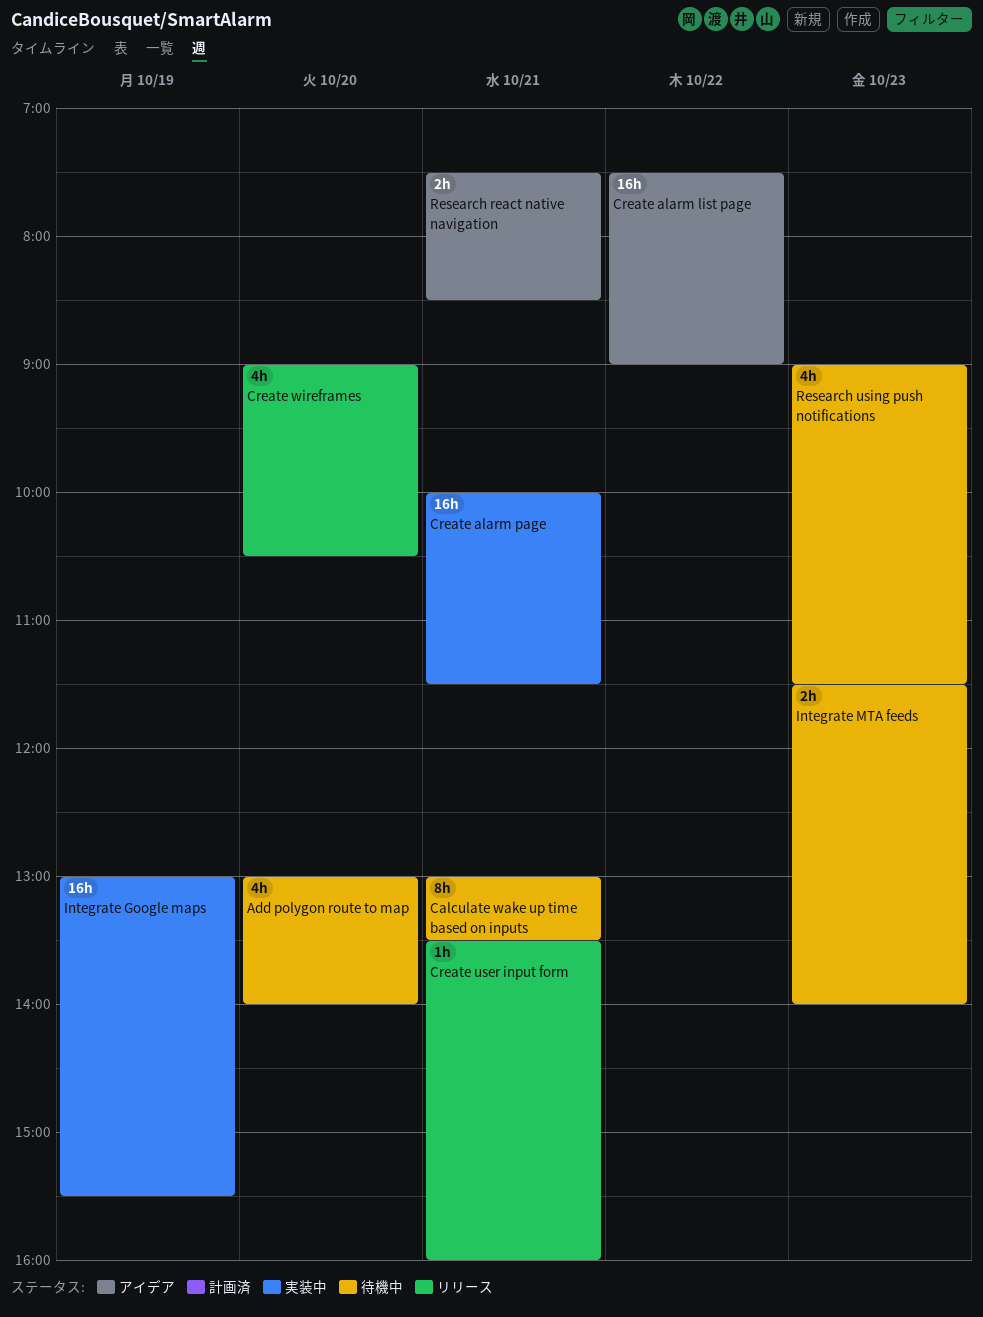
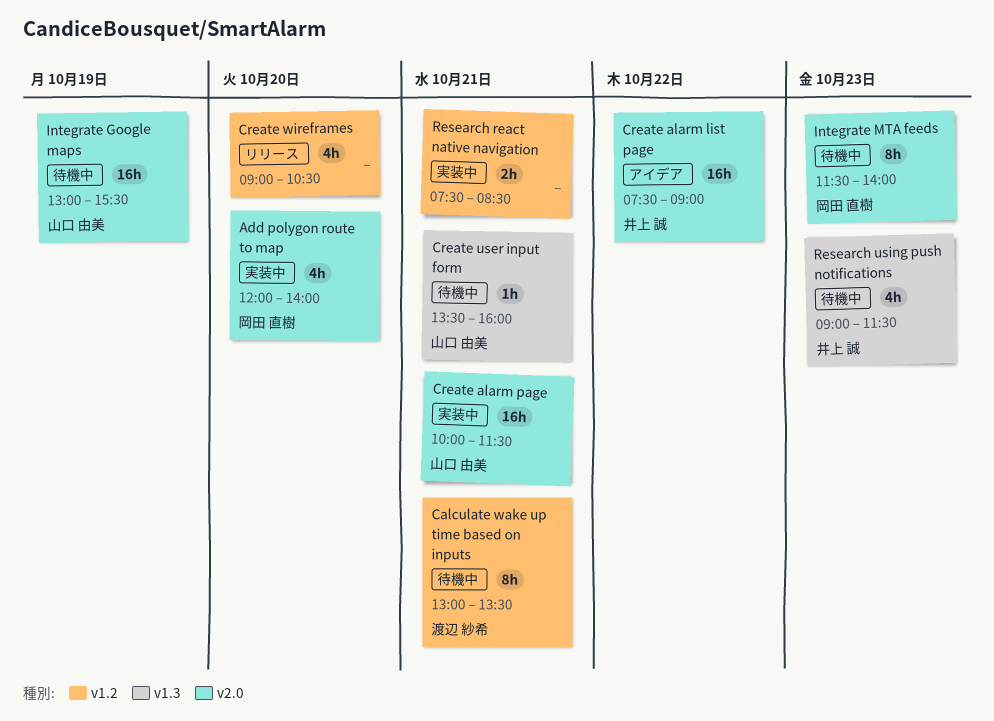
Add polygon route to map, status: 待機中 -> 実装中
Add polygon route to map, begins: 13:00 -> 12:00
Create user input form, status: リリース -> 待機中
Integrate Google maps, status: 実装中 -> 待機中
Integrate MTA feeds, estimate: 2h -> 8h
Research react native navigation, status: アイデア -> 実装中

